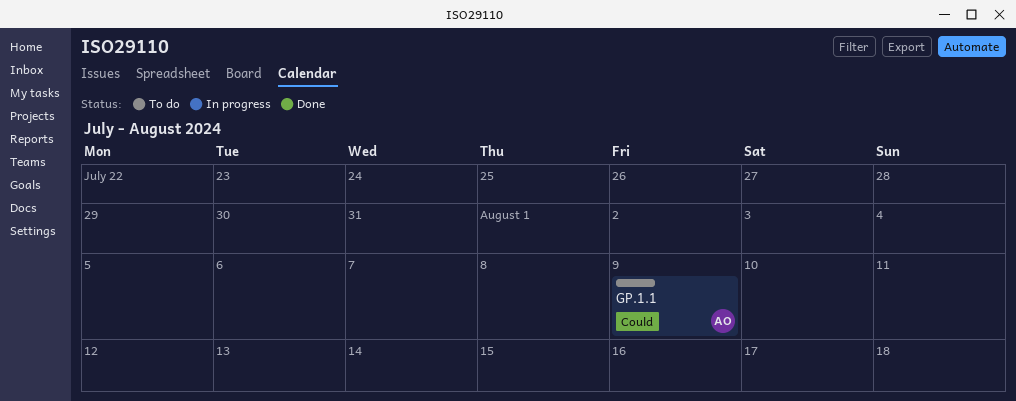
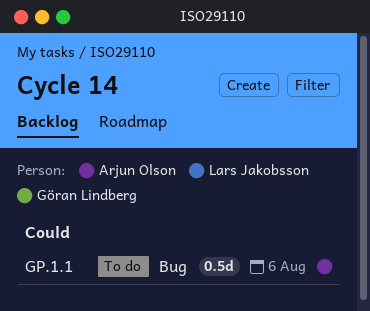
GP.1.1, due: Aug 9 -> Aug 6

